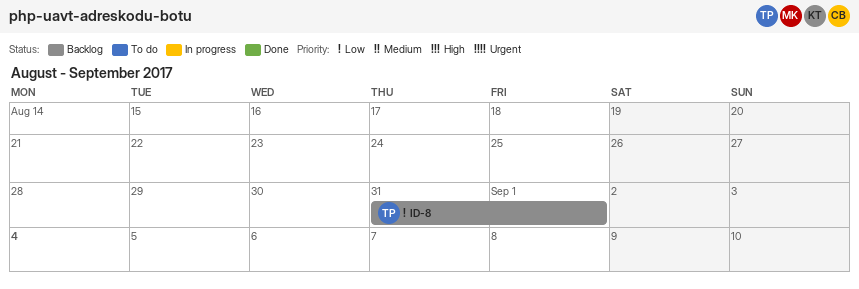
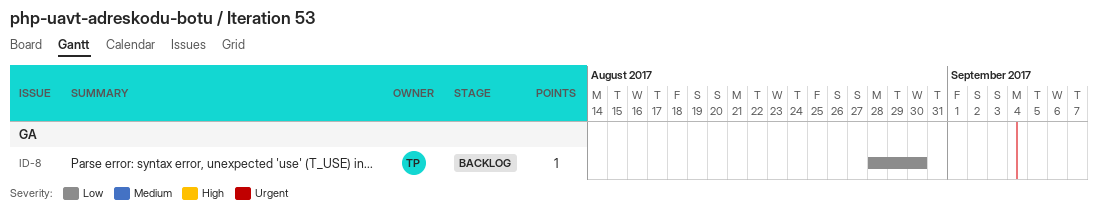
ID-8, start: Aug 31 -> Aug 28
ID-8, due: Sep 1 -> Aug 30

